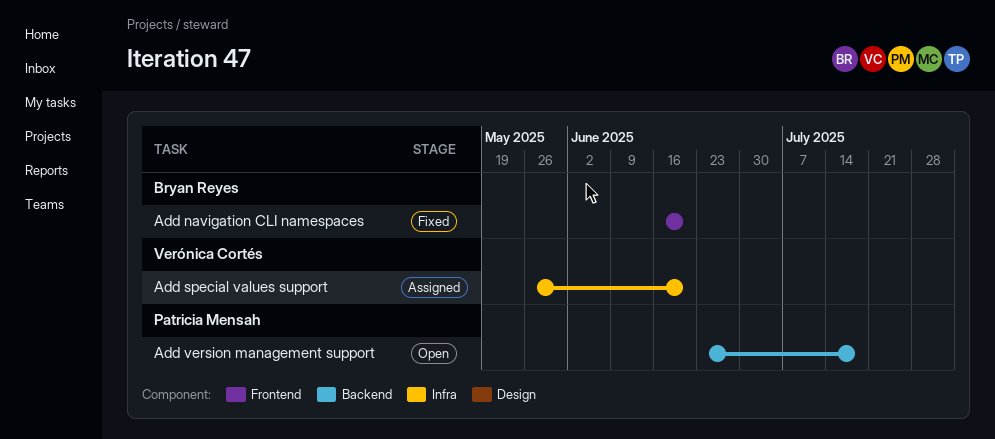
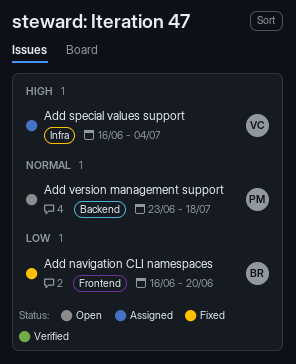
Add special values support, start: May 26 -> Jun 16
Add special values support, due: Jun 20 -> Jul 4

